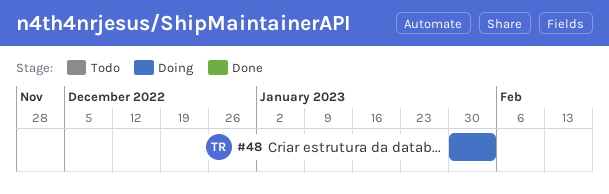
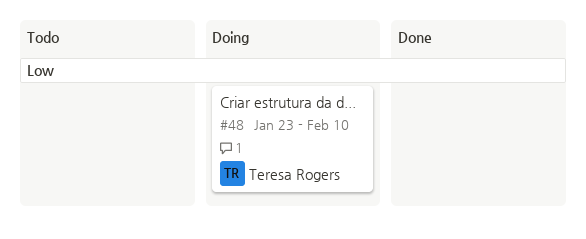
#48, start: Jan 30 -> Jan 23
#48, due: Feb 3 -> Feb 10

